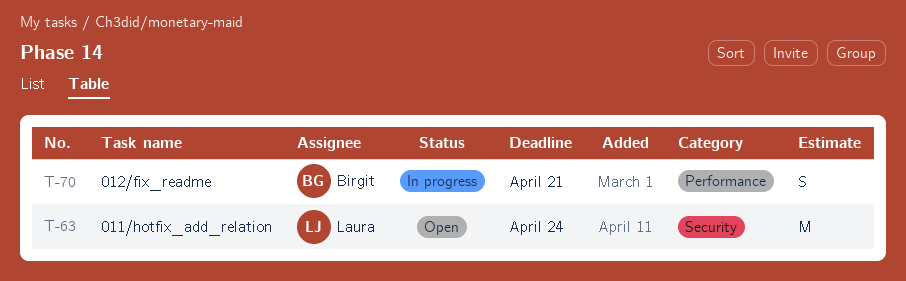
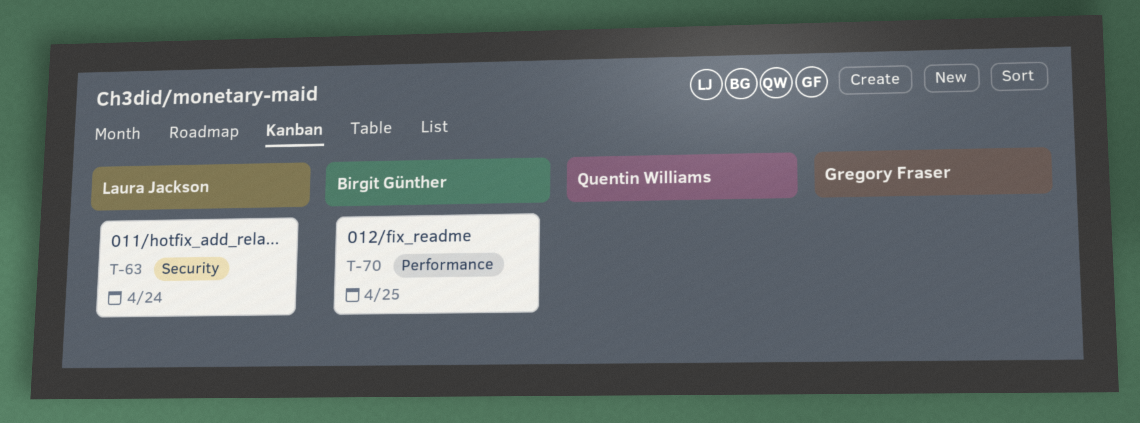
T-70, due: Apr 21 -> Apr 25

